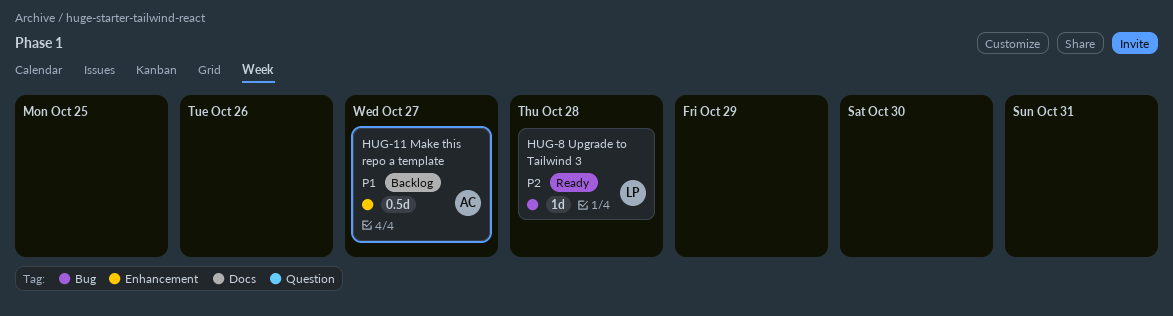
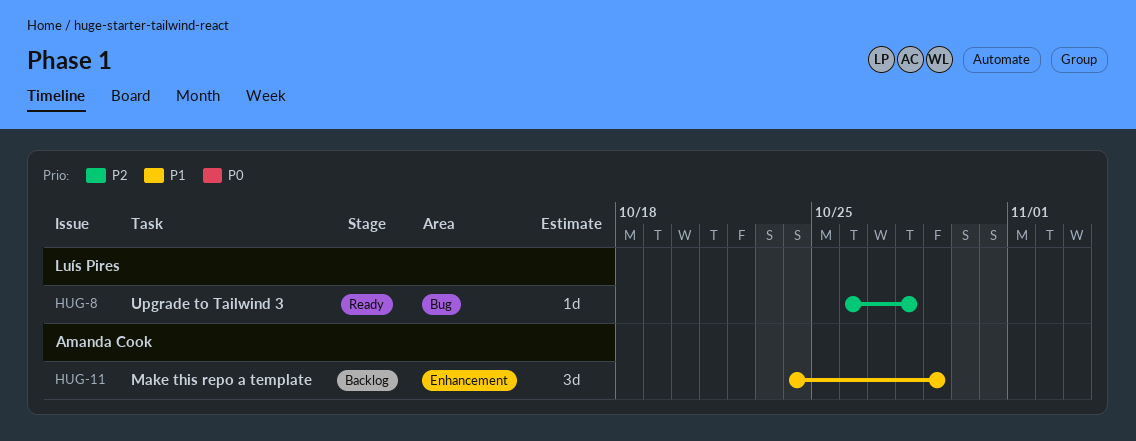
HUG-11, estimate: 0.5d -> 3d
HUG-11, due: Oct 27 -> Oct 29

